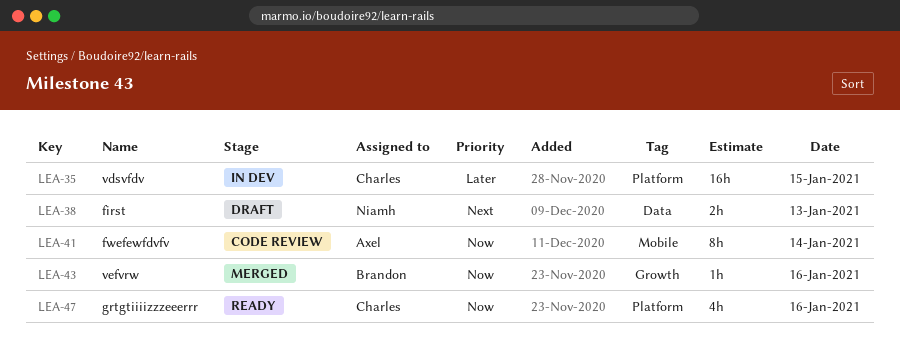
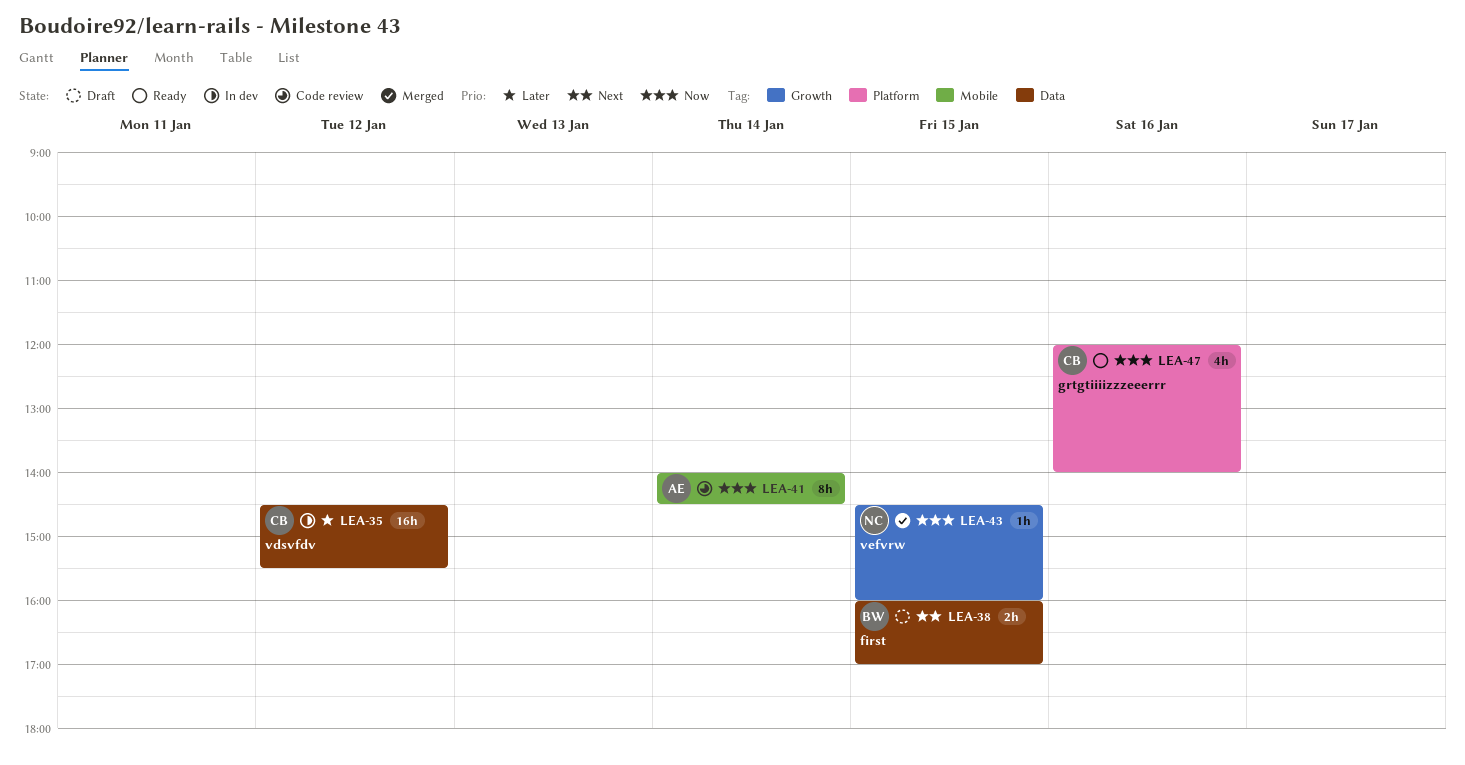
LEA-35, label: Platform -> Data
LEA-35, day: Jan 15 -> Jan 12
LEA-38, owner: Niamh -> Brandon
LEA-38, day: Jan 13 -> Jan 15
LEA-43, owner: Brandon -> Niamh
LEA-43, day: Jan 16 -> Jan 15

